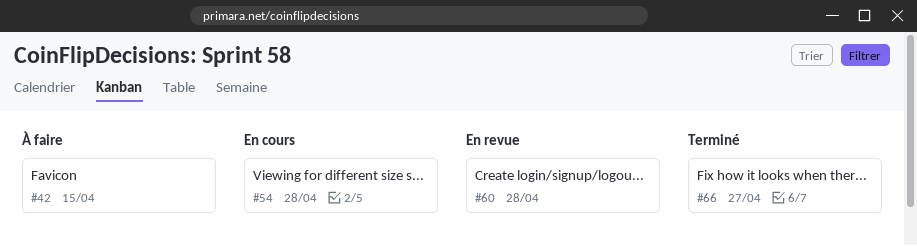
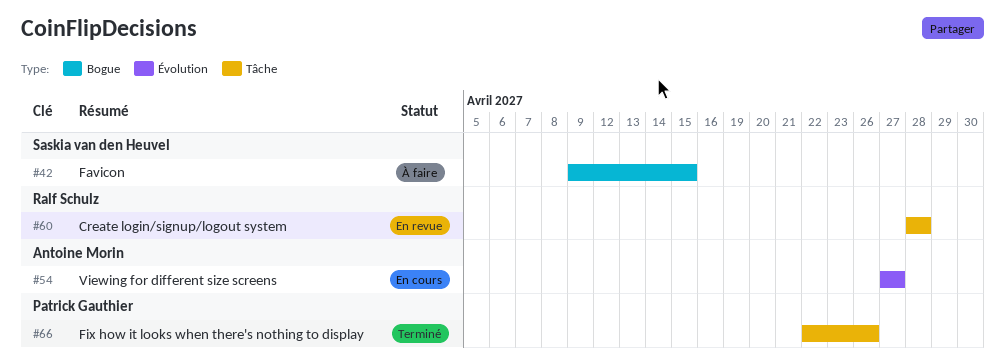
#54, due: Apr 28 -> Apr 27
#66, due: Apr 27 -> Apr 26

